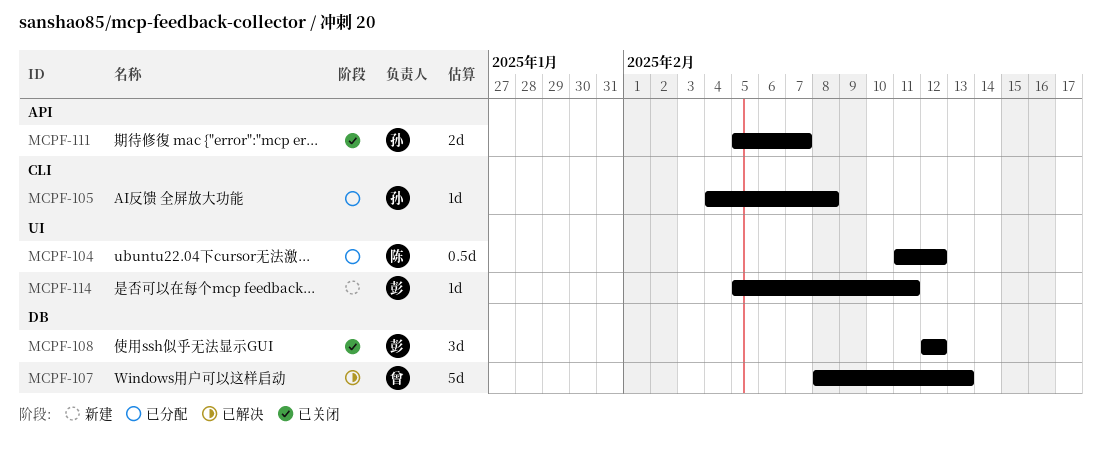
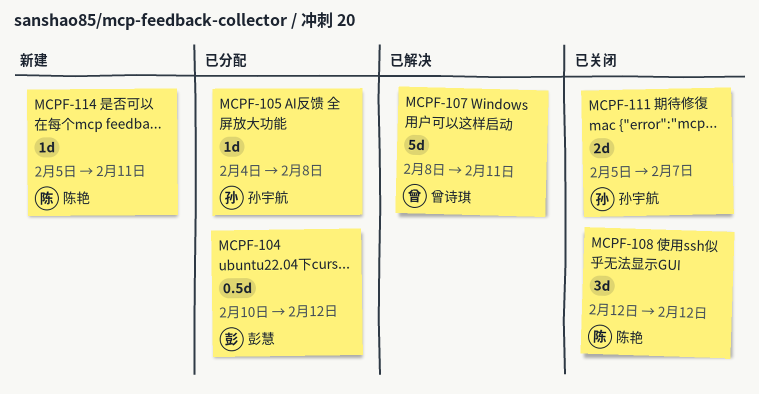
MCPF-104, owner: 陈艳 -> 彭慧
MCPF-104, start: Feb 11 -> Feb 10
MCPF-107, due: Feb 13 -> Feb 11
MCPF-108, owner: 彭慧 -> 陈艳
MCPF-114, owner: 彭慧 -> 陈艳

